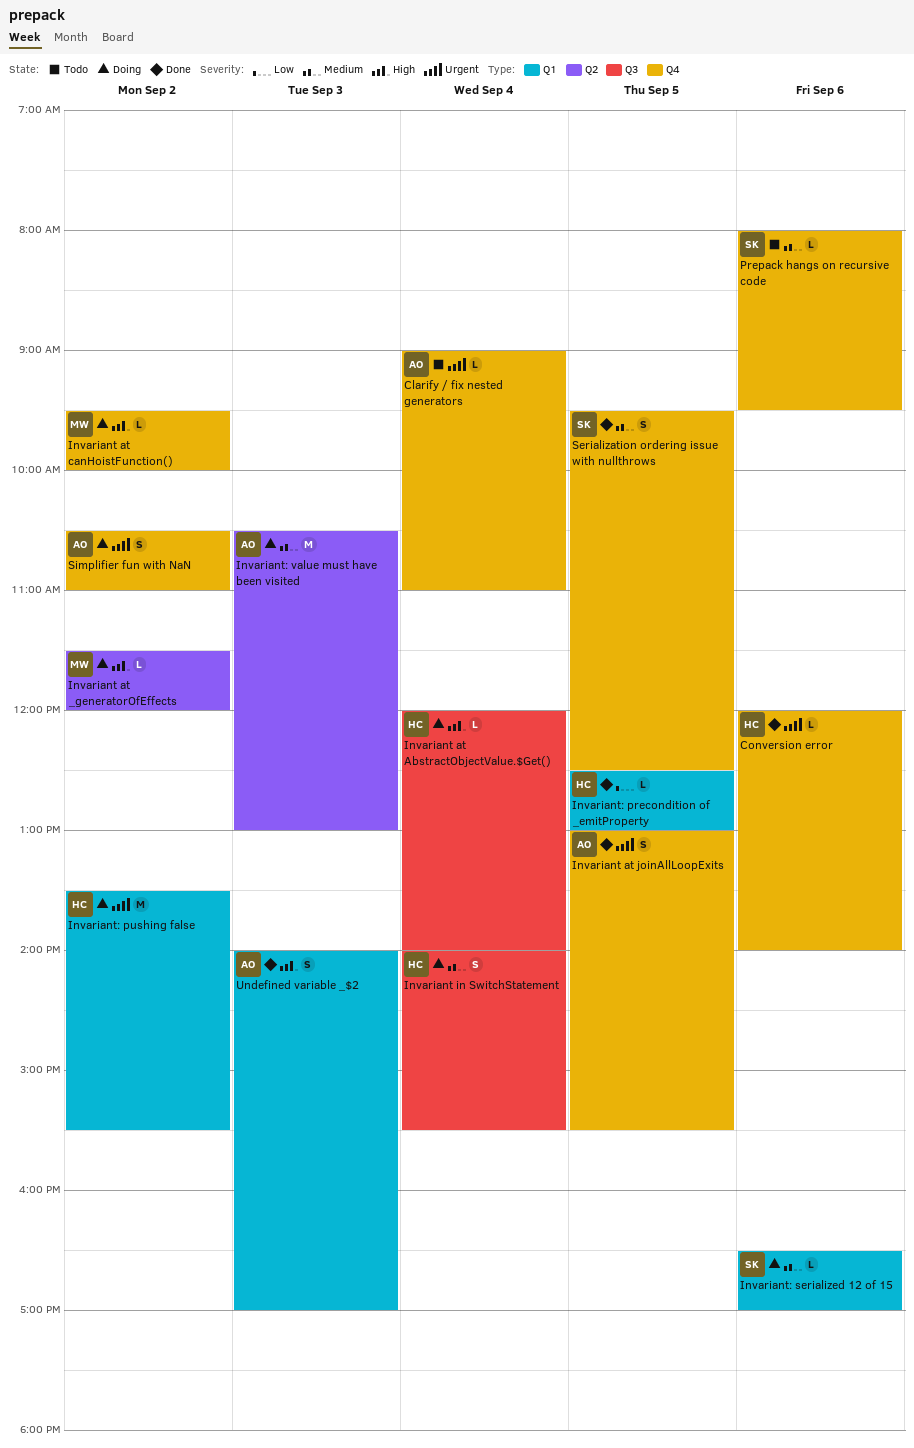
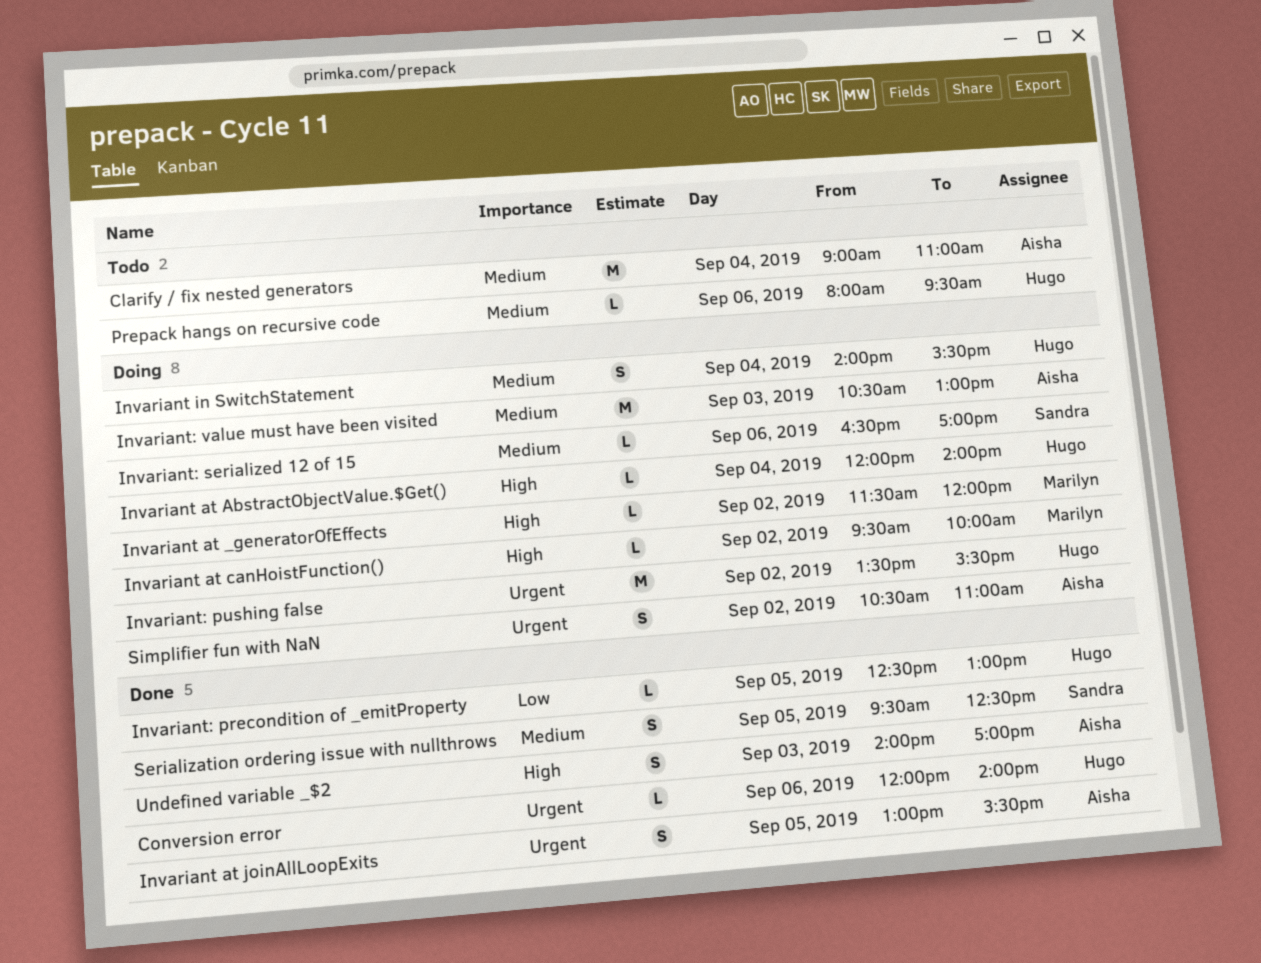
Clarify / fix nested generators, priority: Urgent -> Medium
Clarify / fix nested generators, estimate: L -> M
Prepack hangs on recursive code, owner: Sandra -> Hugo

